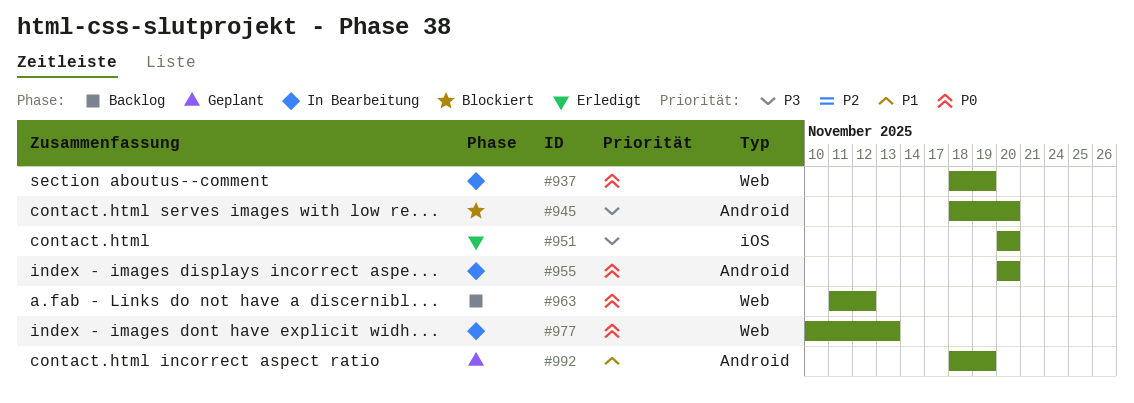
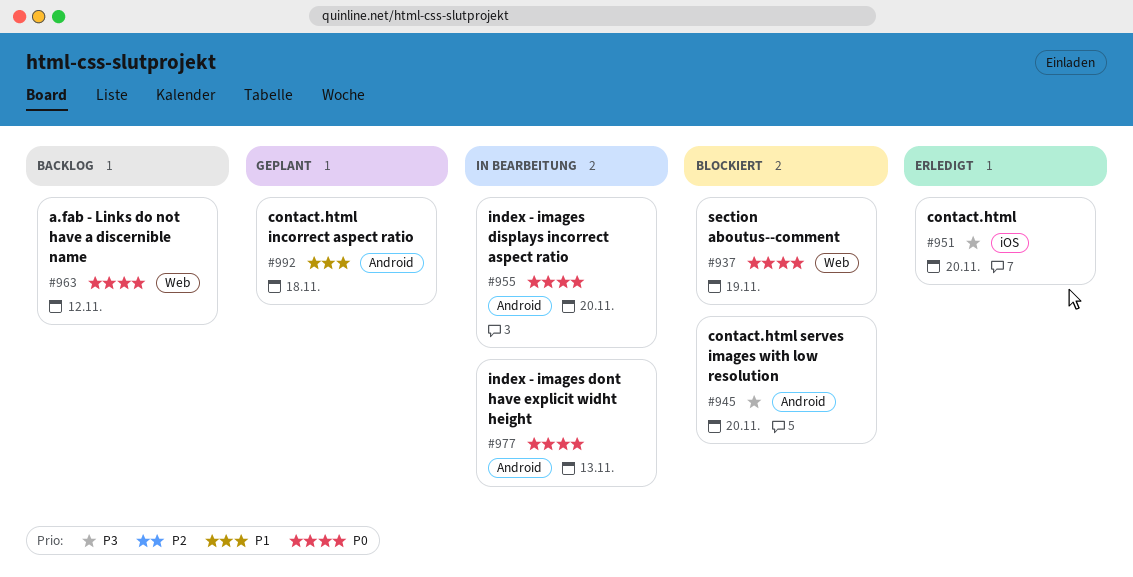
#937, status: In Bearbeitung -> Blockiert
#977, label: Web -> Android
#992, due: Nov 19 -> Nov 18

